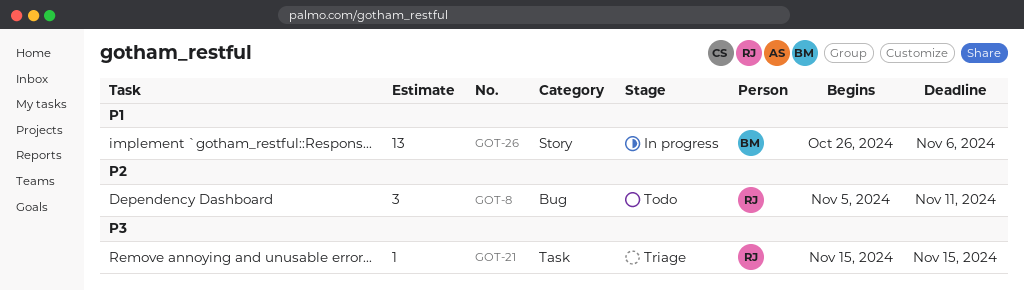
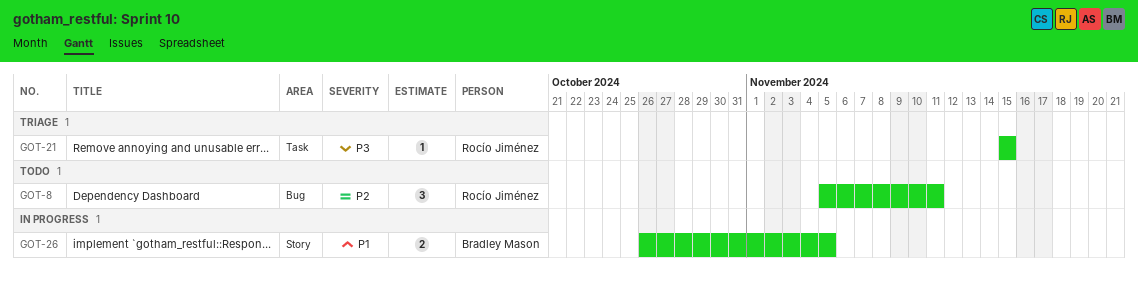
GOT-26, estimate: 13 -> 2
GOT-26, due: Nov 6 -> Nov 5

